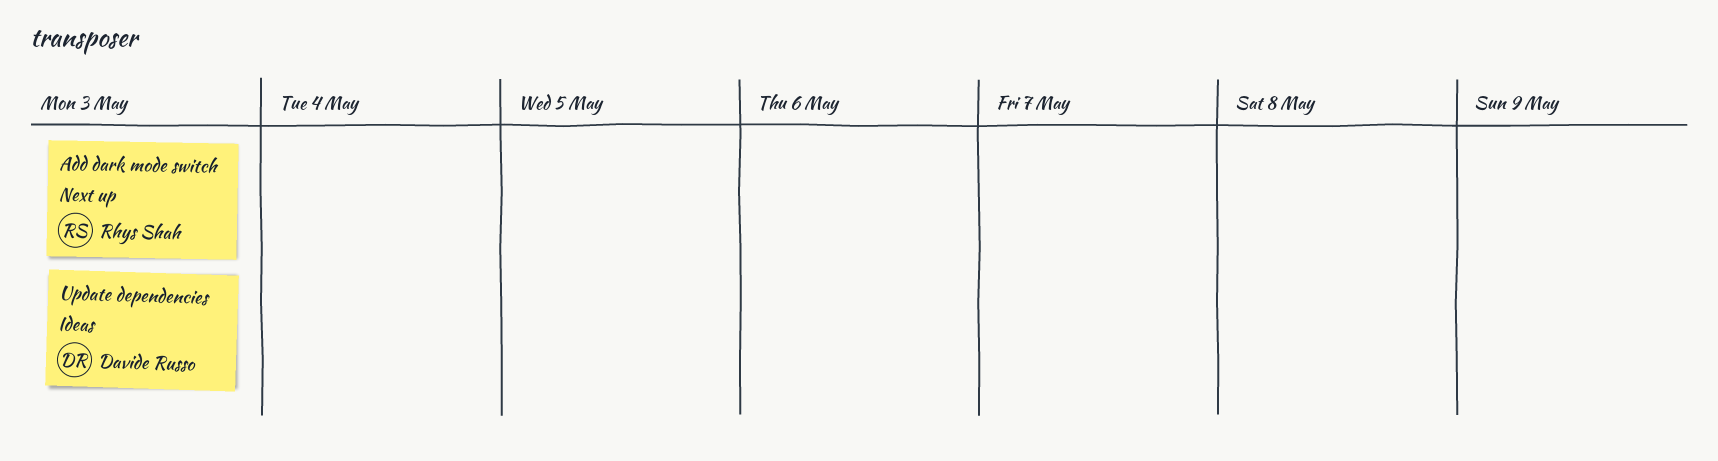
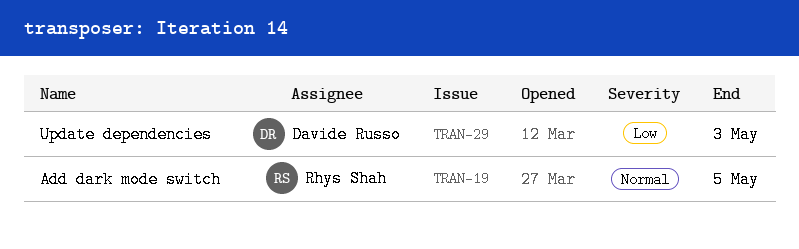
Add dark mode switch, due: May 3 -> May 5

